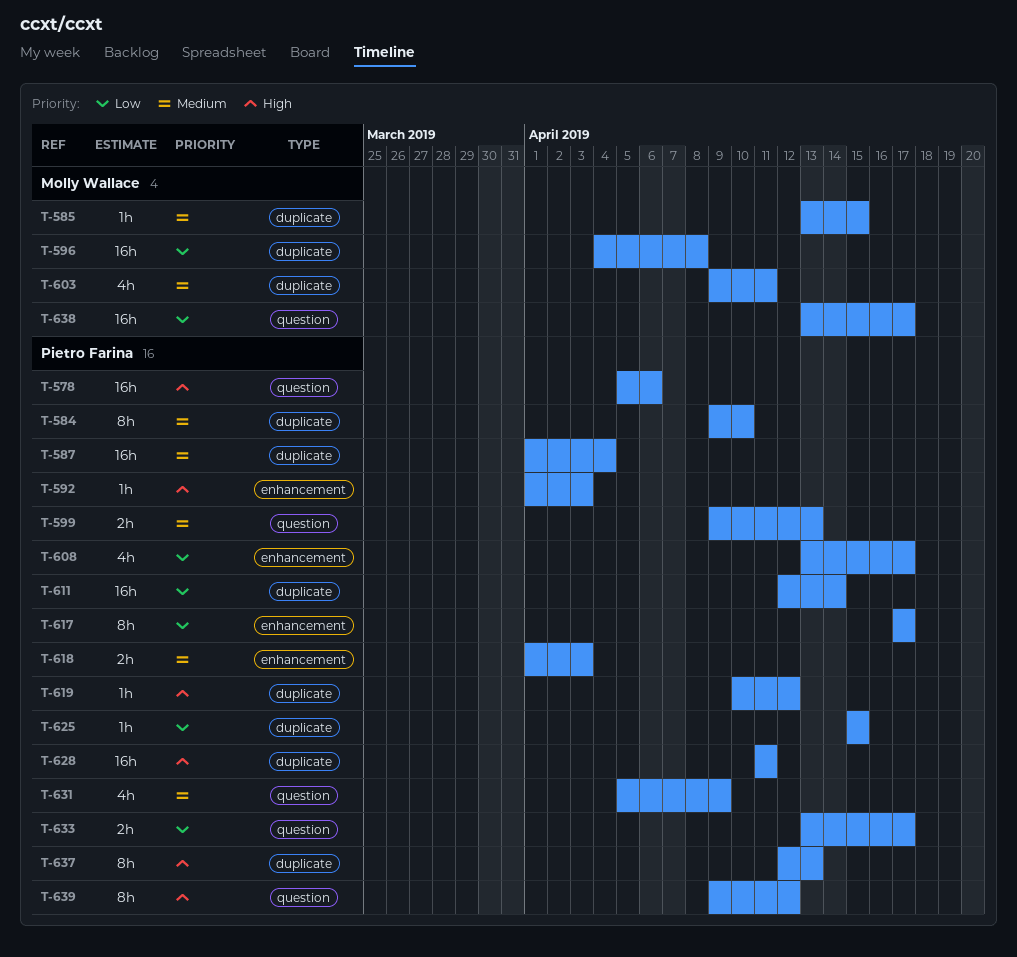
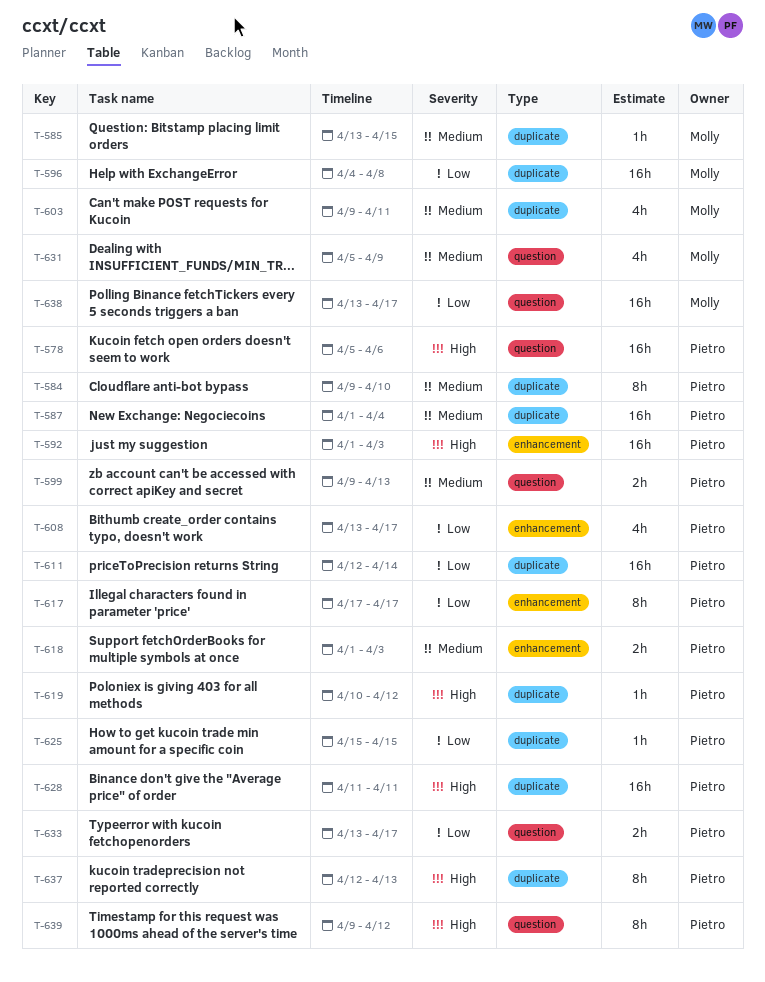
T-592, estimate: 1h -> 16h
T-631, owner: Pietro Farina -> Molly Wallace

